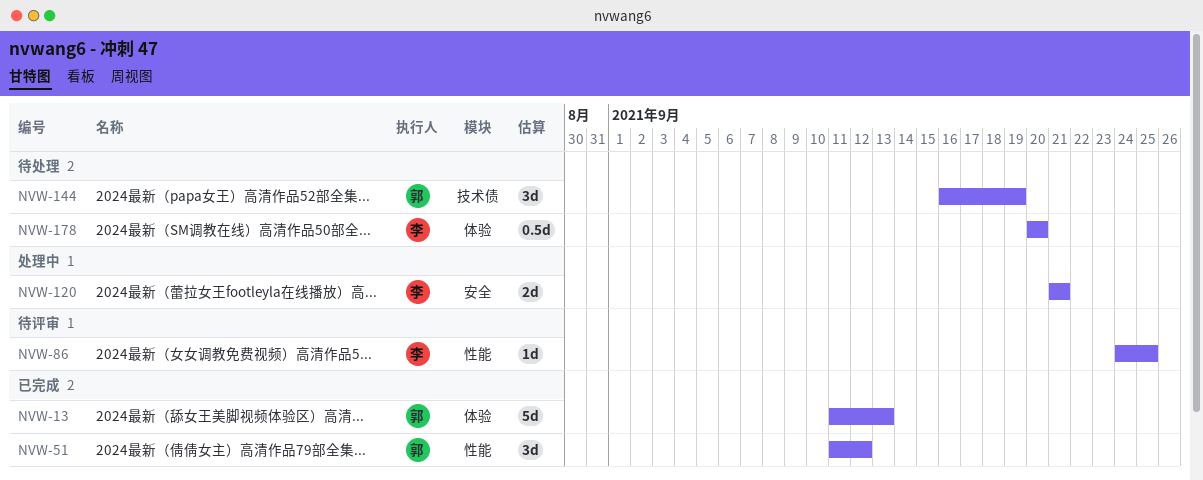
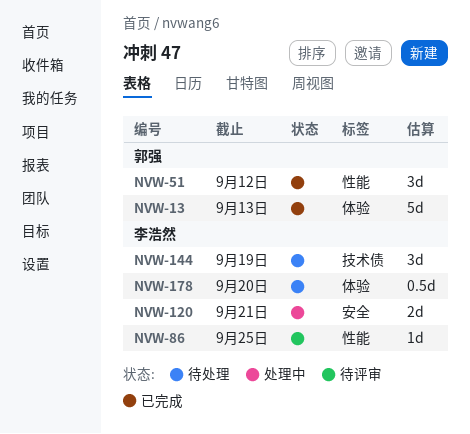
NVW-144, owner: 郭强 -> 李浩然

